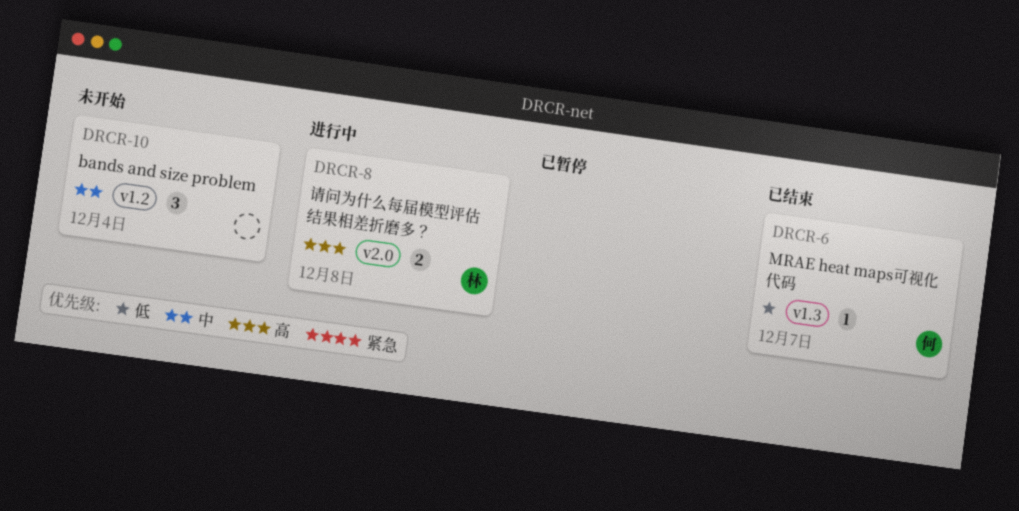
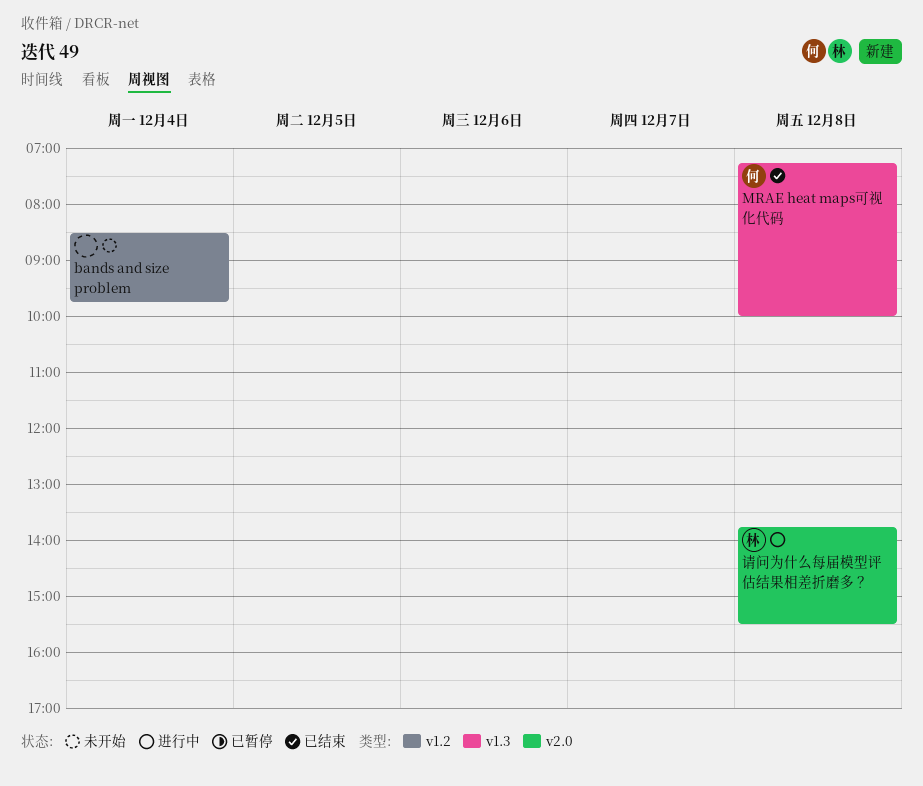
MRAE heat maps可视化代码, day: Dec 7 -> Dec 8

